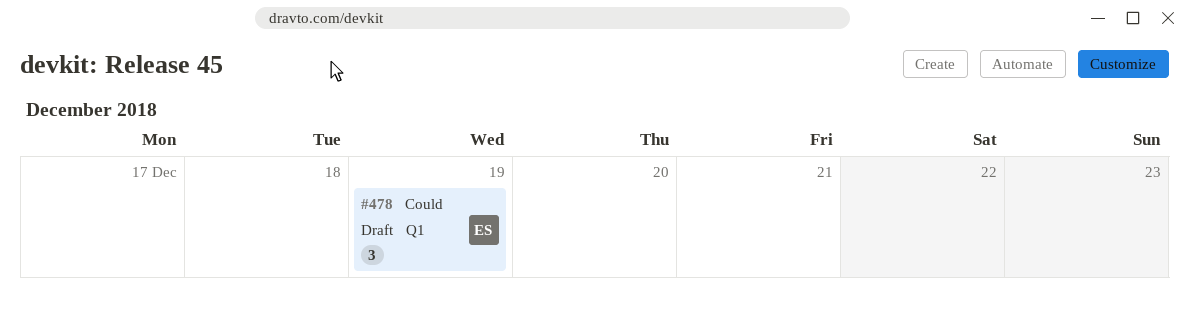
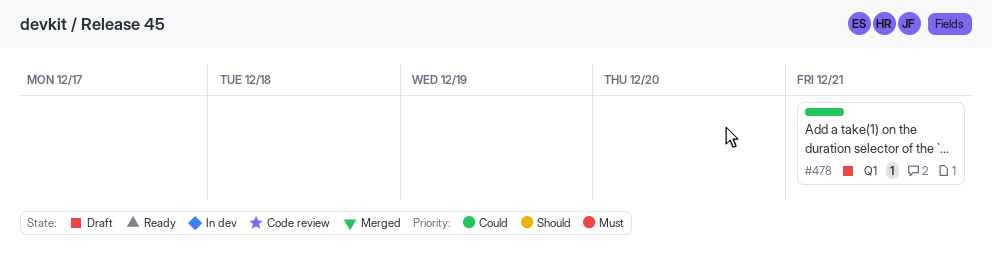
#478, estimate: 3 -> 1
#478, due: Dec 19 -> Dec 21

